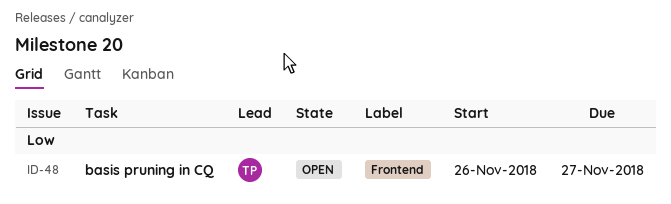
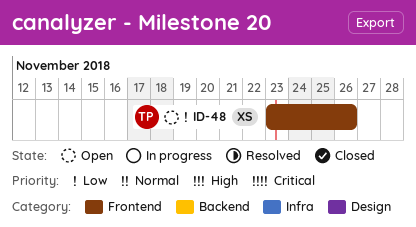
ID-48, start: Nov 26 -> Nov 23
ID-48, due: Nov 27 -> Nov 26

